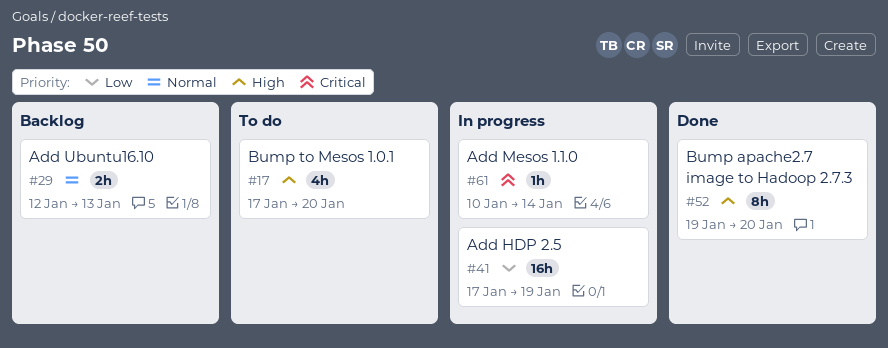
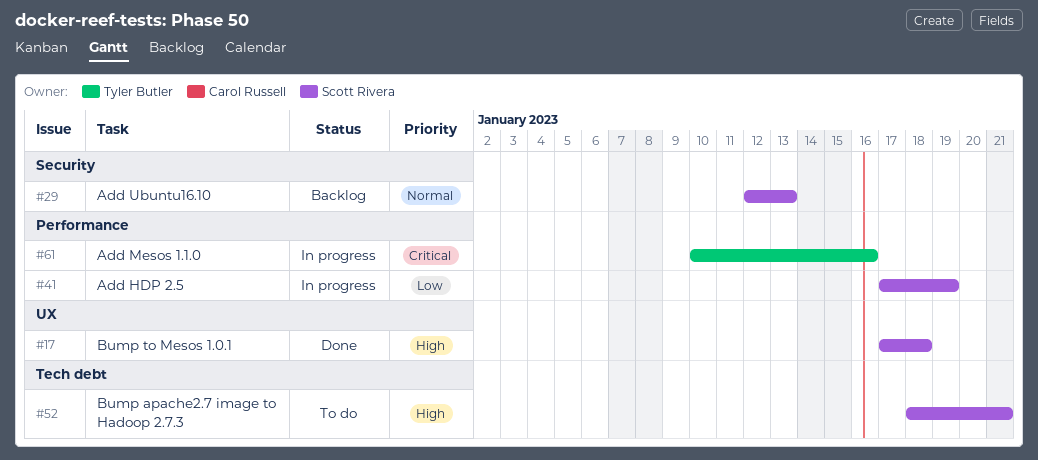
#17, status: To do -> Done
#17, due: Jan 20 -> Jan 18
#52, status: Done -> To do
#52, start: Jan 19 -> Jan 18
#52, due: Jan 20 -> Jan 21
#61, due: Jan 14 -> Jan 16

